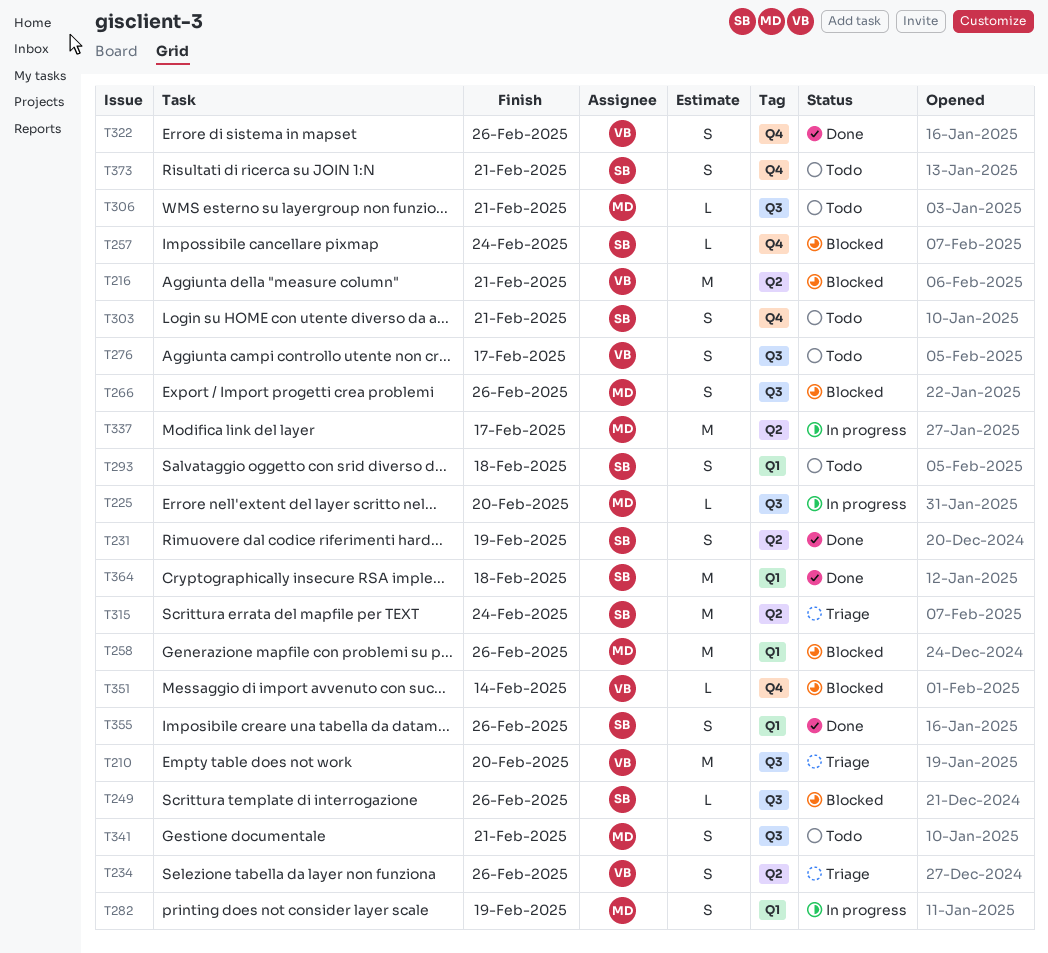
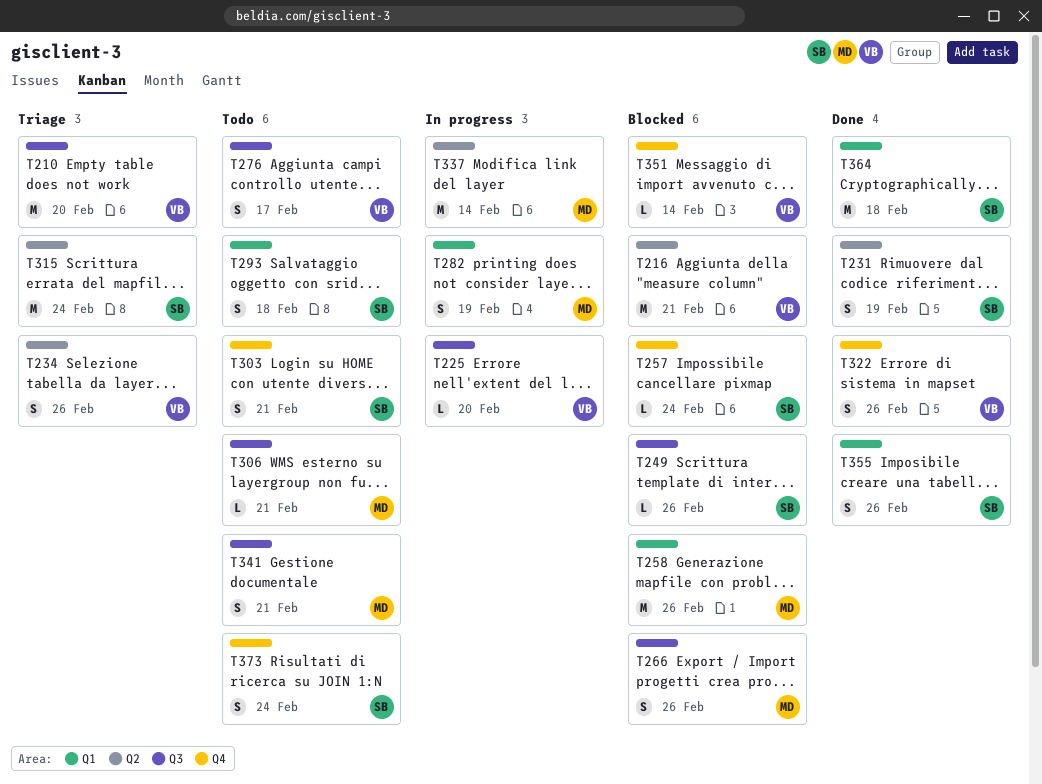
T225, owner: MD -> VB
T337, due: Feb 17 -> Feb 14
T373, due: Feb 21 -> Feb 24

